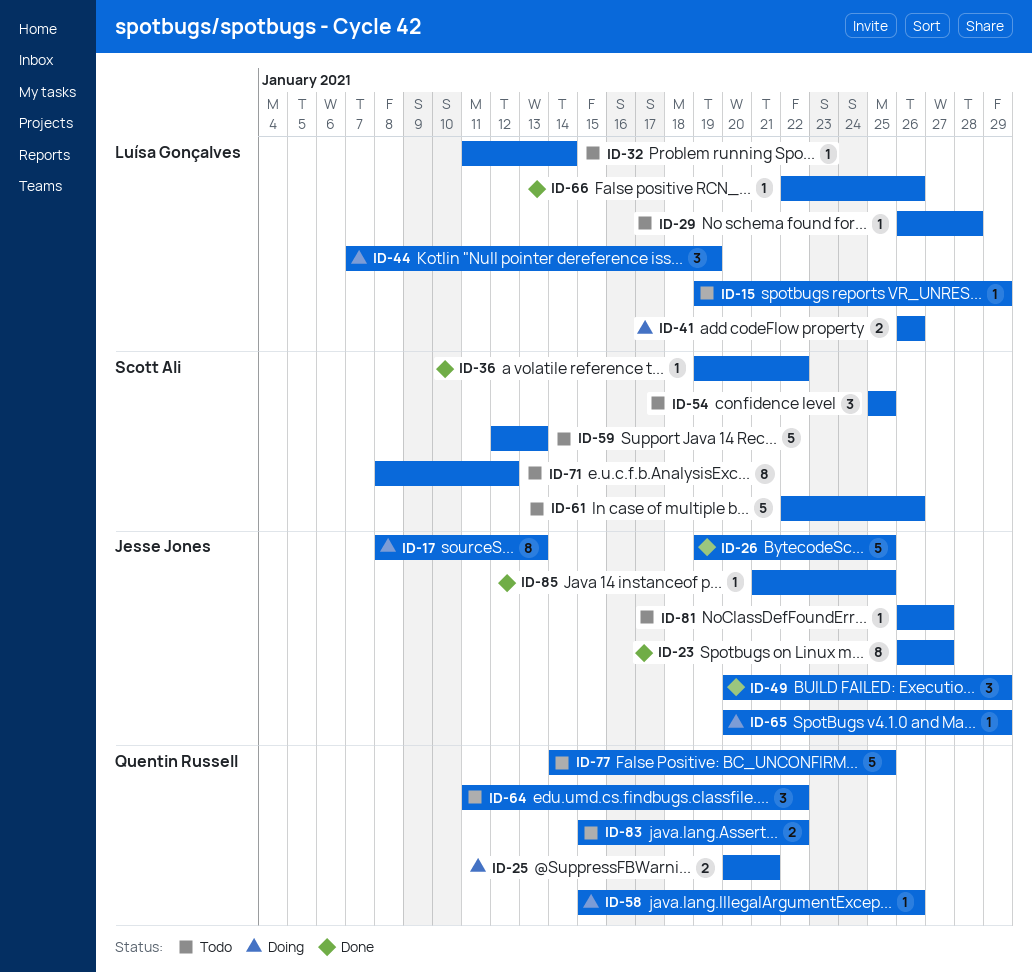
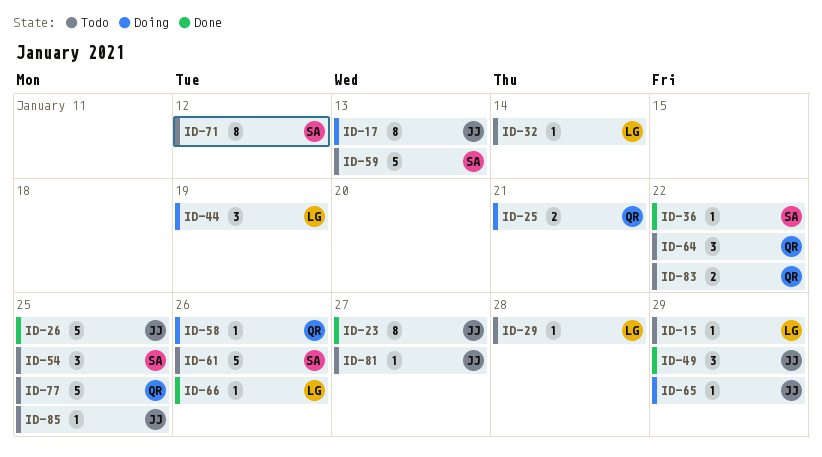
ID-41: present -> none
ID-85, status: Done -> Todo

